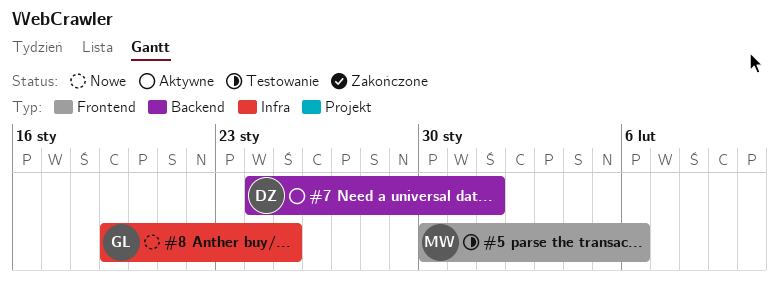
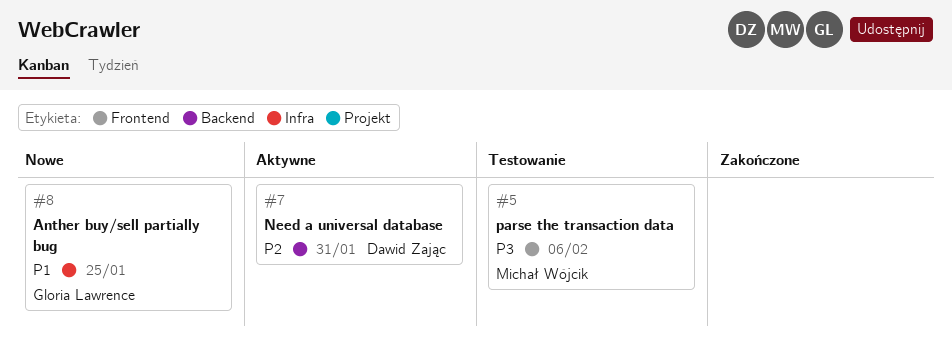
#7, due: Feb 1 -> Jan 31

